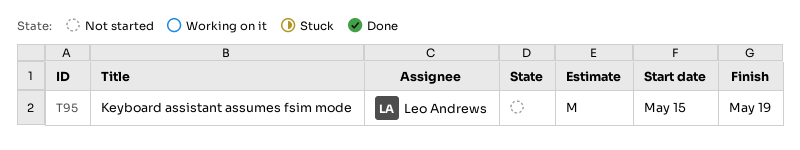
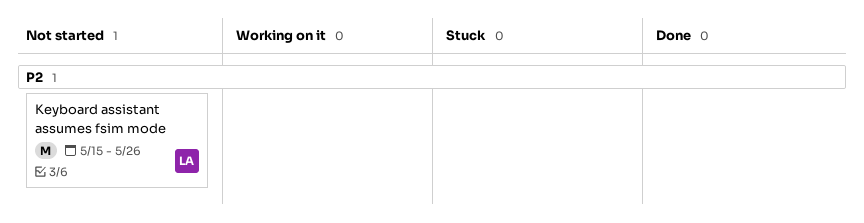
Keyboard assistant assumes fsim mode, due: May 19 -> May 26

